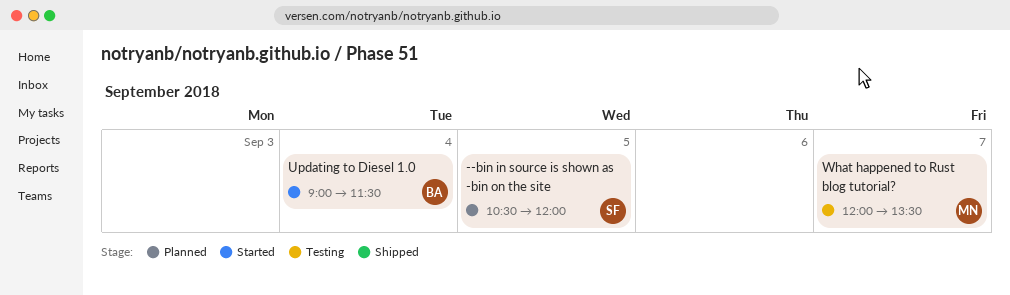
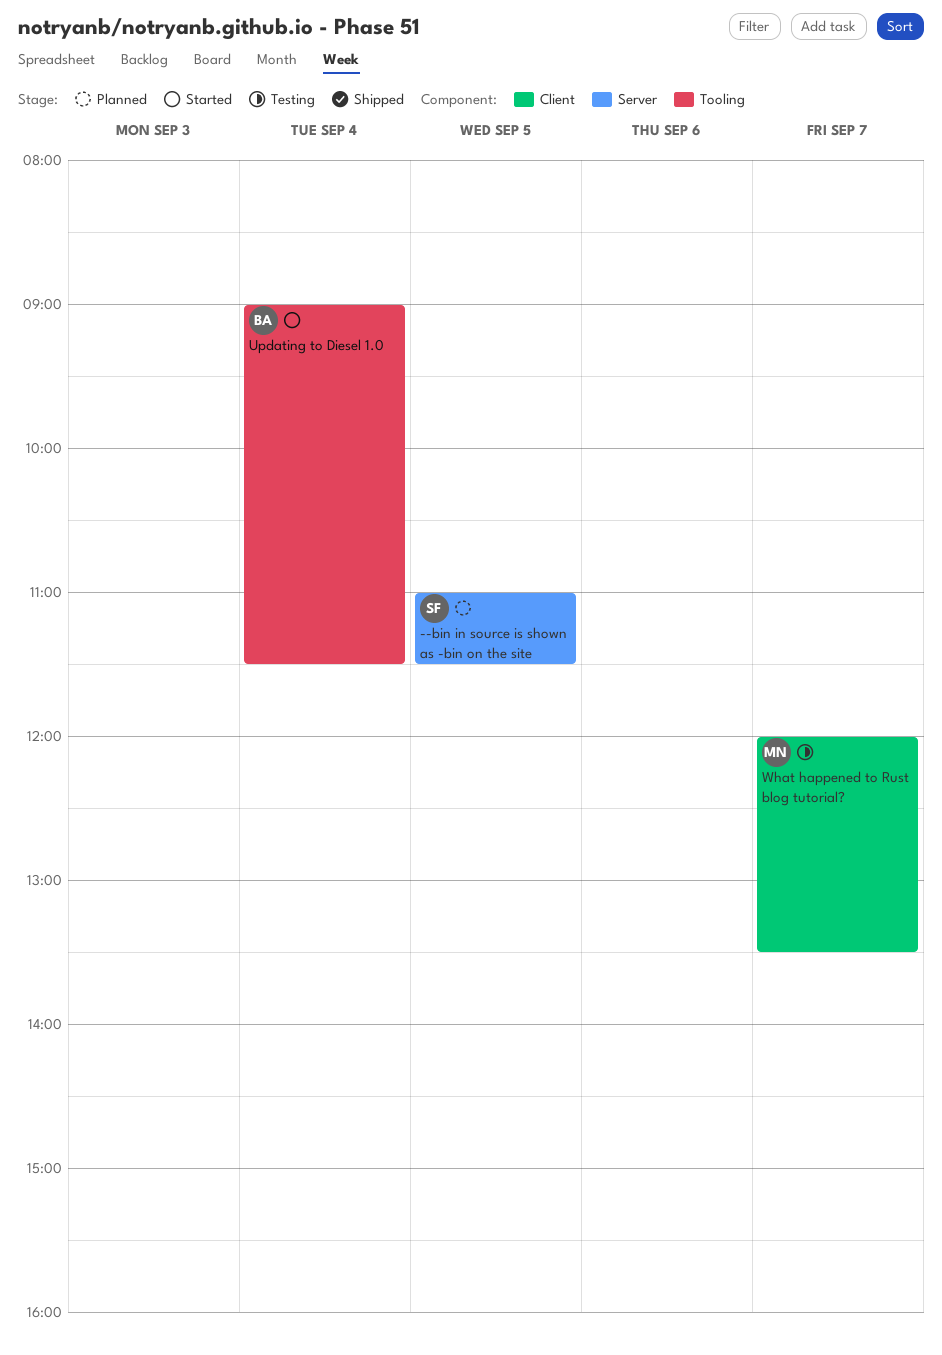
--bin in source is shown as -bin on the site, begins: 10:30 -> 11:00
--bin in source is shown as -bin on the site, ends: 12:00 -> 11:30

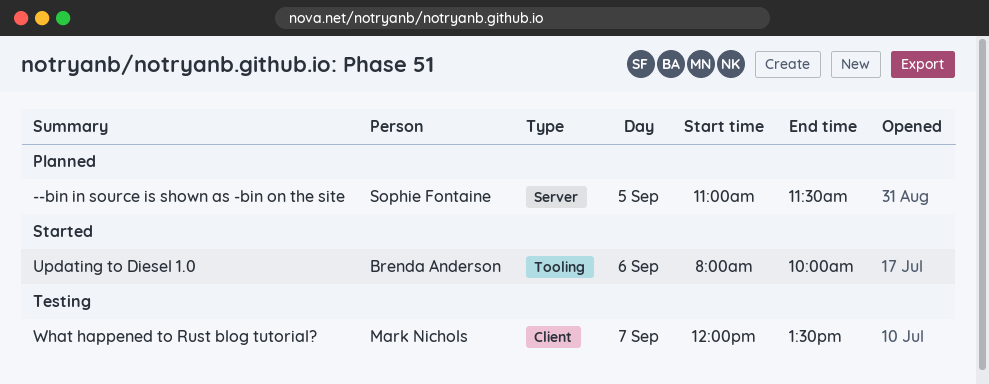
Updating to Diesel 1.0, day: Sep 4 -> Sep 6
Updating to Diesel 1.0, begins: 09:00 -> 08:00
Updating to Diesel 1.0, ends: 11:30 -> 10:00

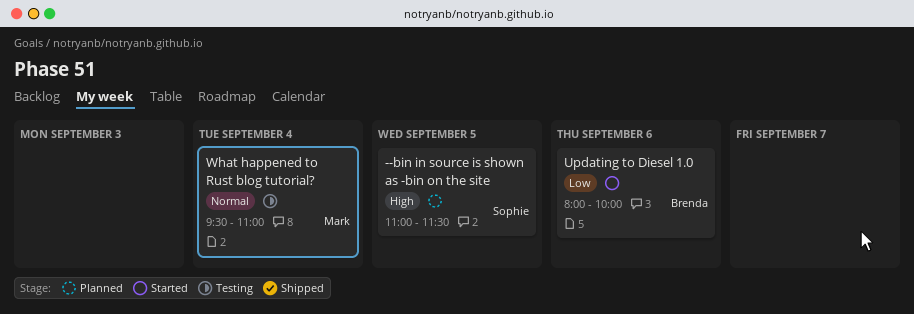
What happened to Rust blog tutorial?, day: Sep 7 -> Sep 4
What happened to Rust blog tutorial?, begins: 12:00 -> 09:30
What happened to Rust blog tutorial?, ends: 13:30 -> 11:00

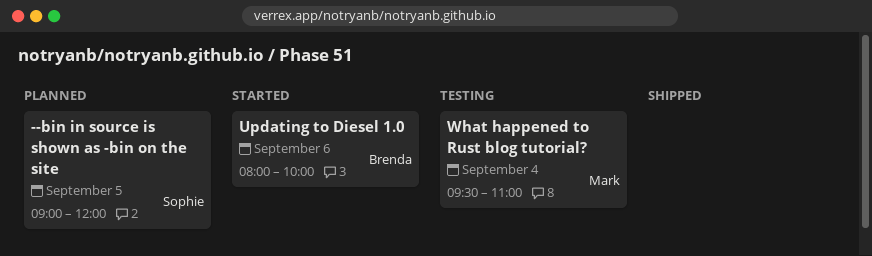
--bin in source is shown as -bin on the site, begins: 11:00 -> 09:00
--bin in source is shown as -bin on the site, ends: 11:30 -> 12:00

